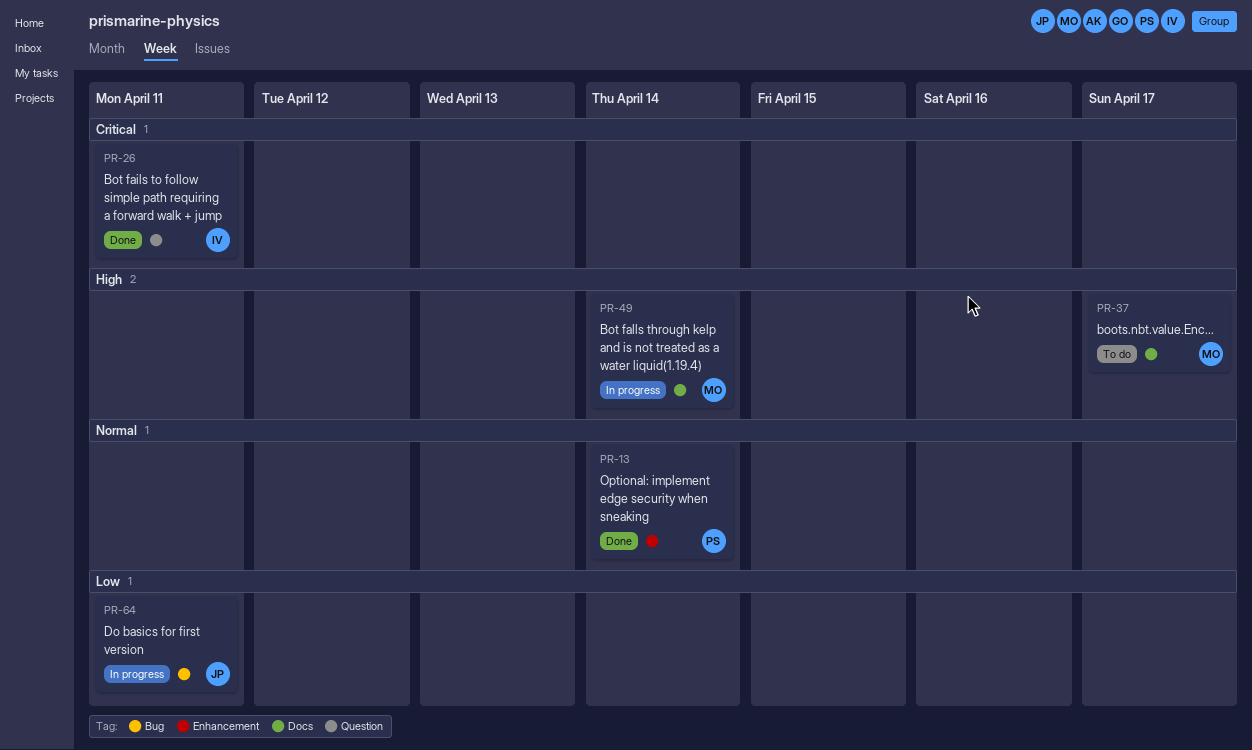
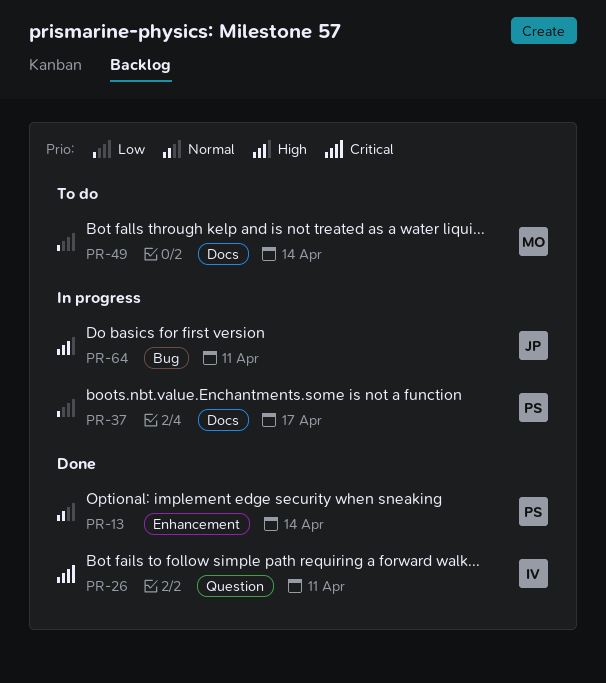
PR-37, status: To do -> In progress
PR-37, owner: MO -> PS
PR-37, priority: High -> Low
PR-49, status: In progress -> To do
PR-49, priority: High -> Low
PR-64, priority: Low -> High

